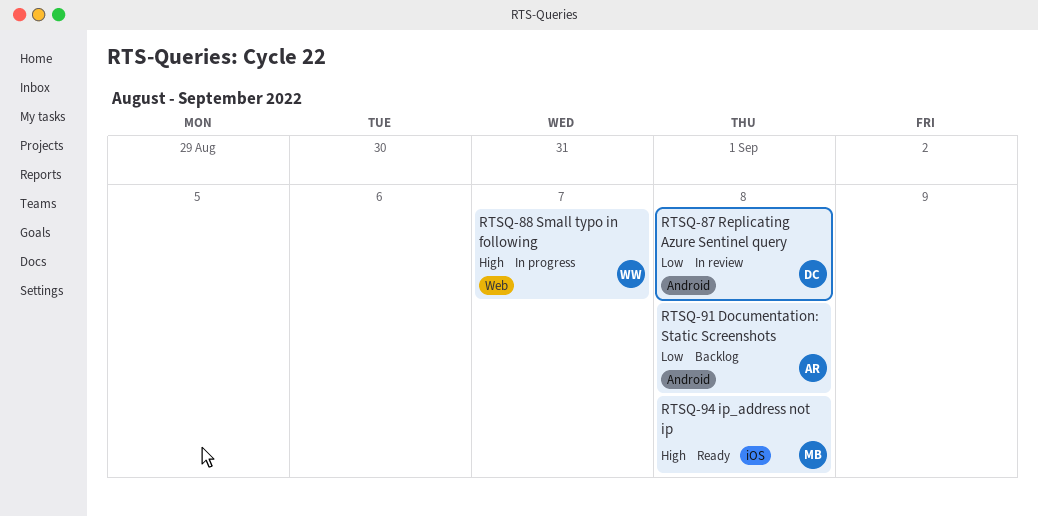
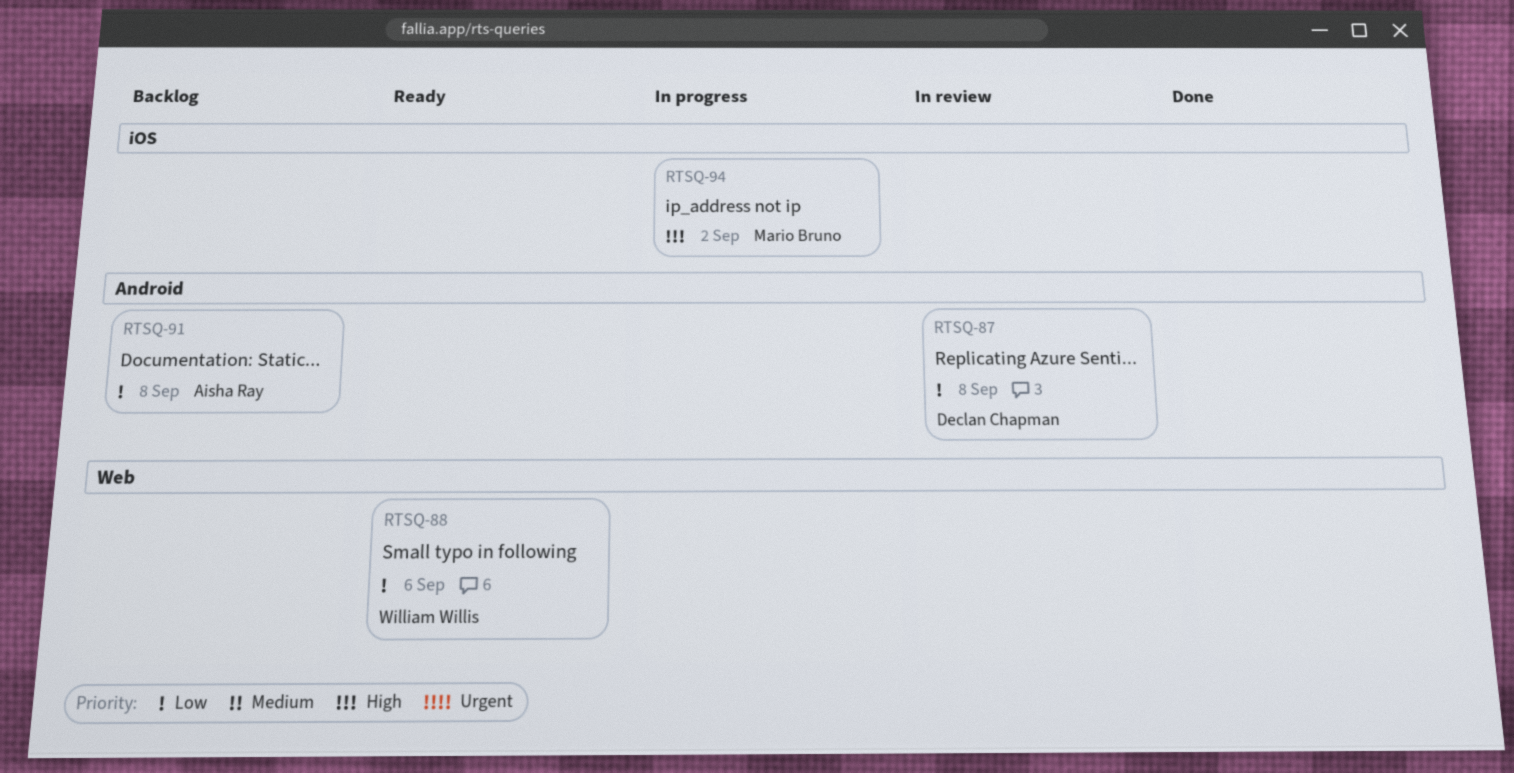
RTSQ-88, status: In progress -> Ready
RTSQ-88, priority: High -> Low
RTSQ-88, due: Sep 7 -> Sep 6
RTSQ-94, status: Ready -> In progress
RTSQ-94, due: Sep 8 -> Sep 2

